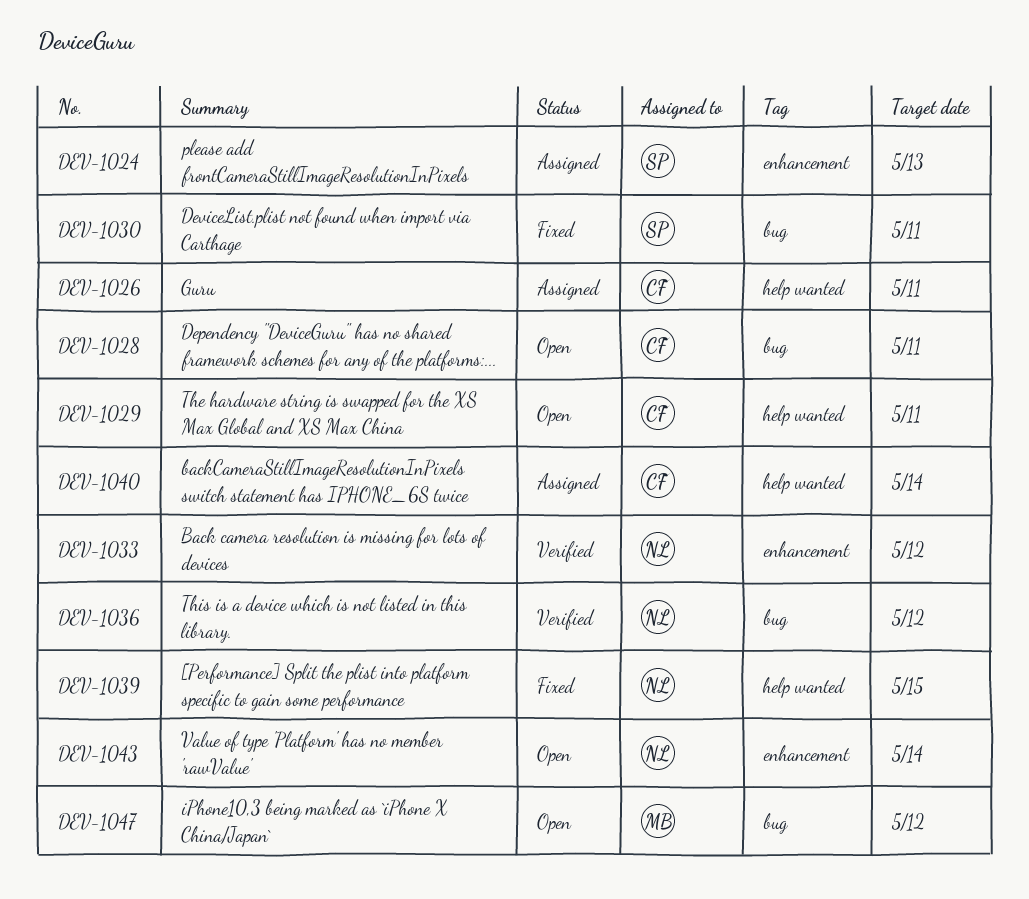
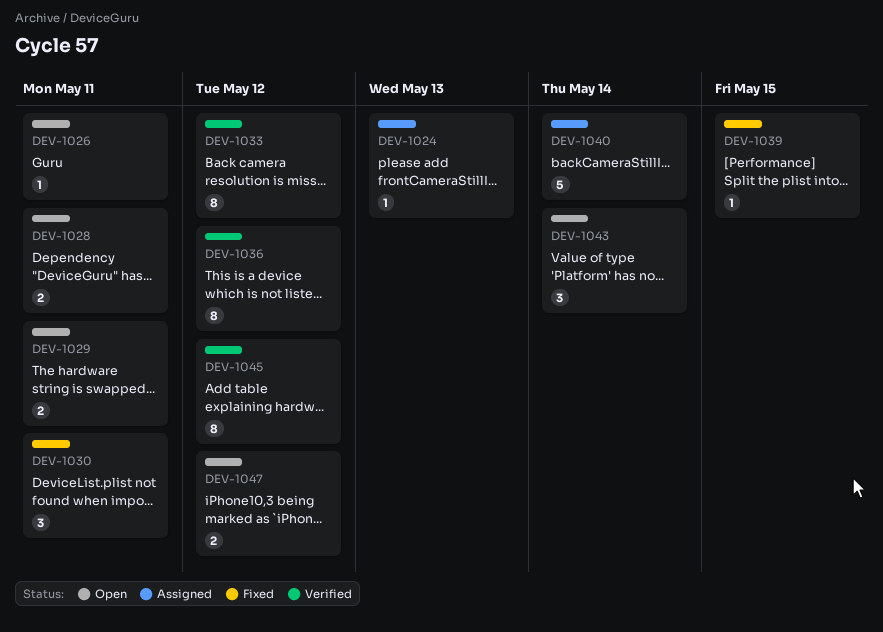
DEV-1026, status: Assigned -> Open
DEV-1045: none -> present

